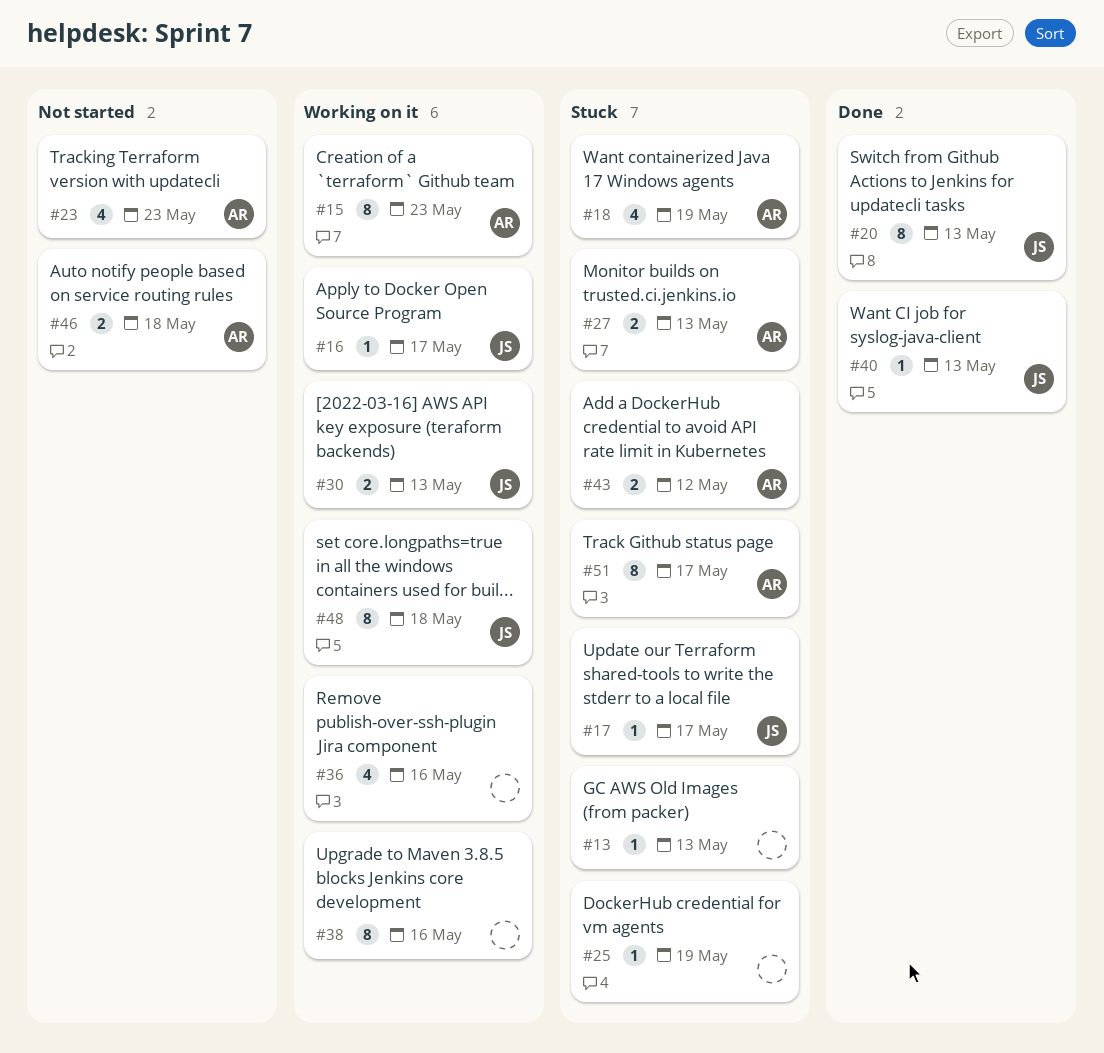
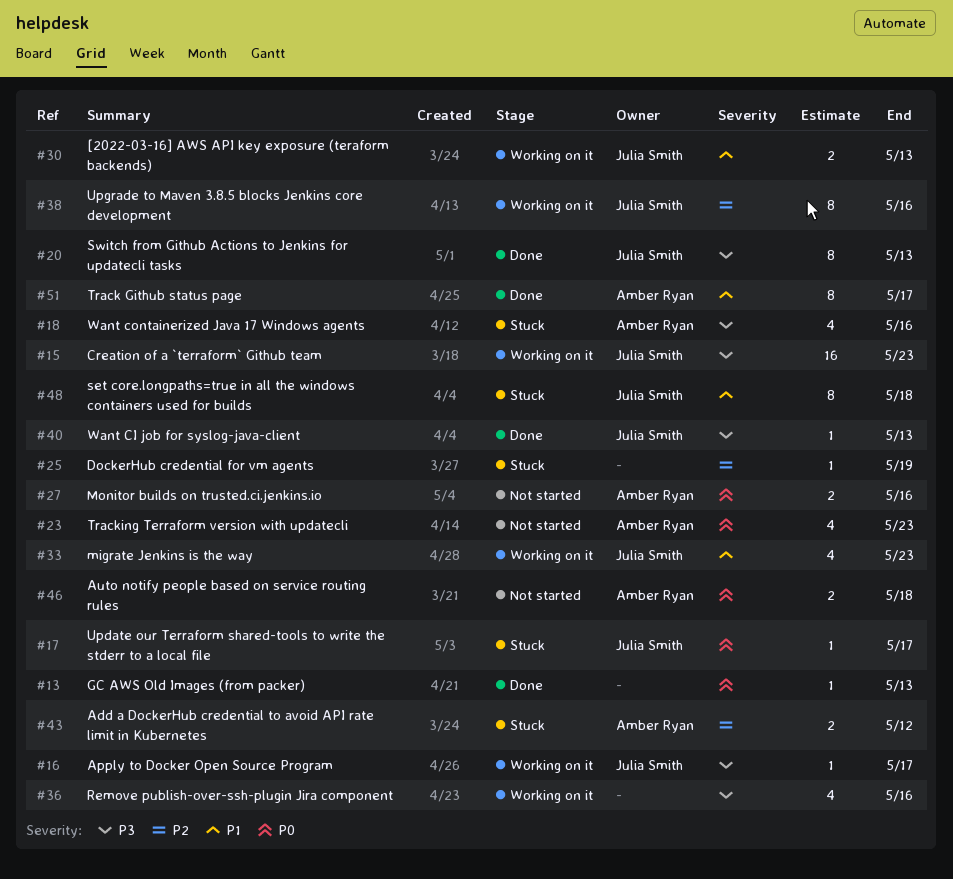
#13, status: Stuck -> Done
#15, owner: Amber Ryan -> Julia Smith
#15, estimate: 8 -> 16
#18, due: May 19 -> May 16
#27, status: Stuck -> Not started
#27, due: May 13 -> May 16
#33: none -> present
#38, owner: none -> Julia Smith
#48, status: Working on it -> Stuck
#51, status: Stuck -> Done

